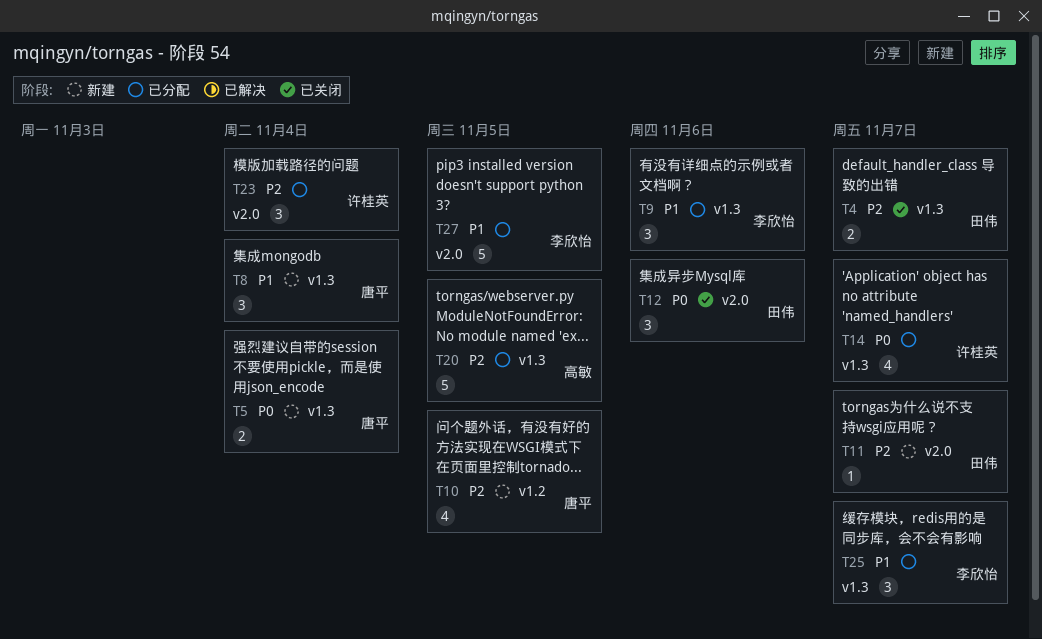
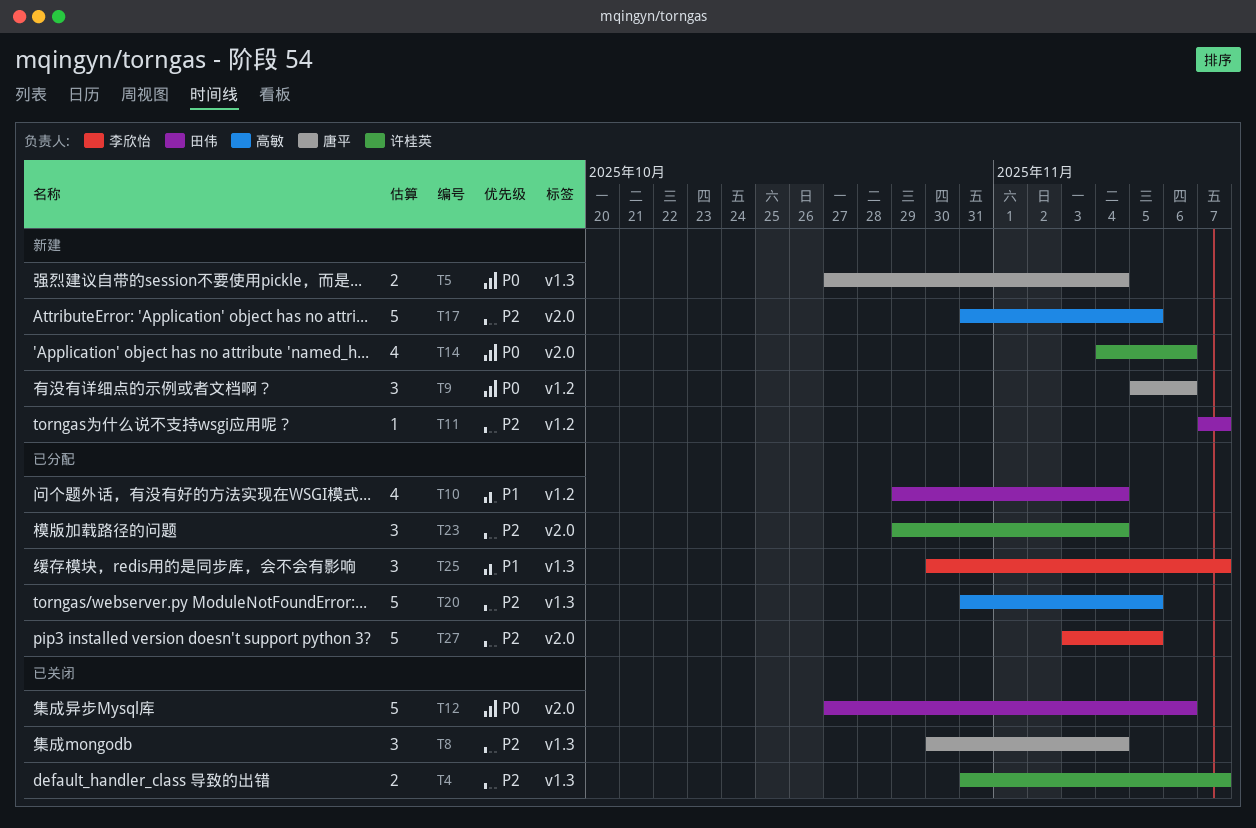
T4, owner: 田伟 -> 许桂英
T8, status: 新建 -> 已关闭
T8, priority: P1 -> P2
T9, status: 已分配 -> 新建
T9, owner: 李欣怡 -> 唐平
T9, priority: P1 -> P0
T9, label: v1.3 -> v1.2
T10, status: 新建 -> 已分配
T10, owner: 唐平 -> 田伟
T10, priority: P2 -> P1
T10, due: Nov 5 -> Nov 4
T11, label: v2.0 -> v1.2
T12, estimate: 3 -> 5
T14, status: 已分配 -> 新建
T14, label: v1.3 -> v2.0
T14, due: Nov 7 -> Nov 6
T17: none -> present
T27, priority: P1 -> P2

